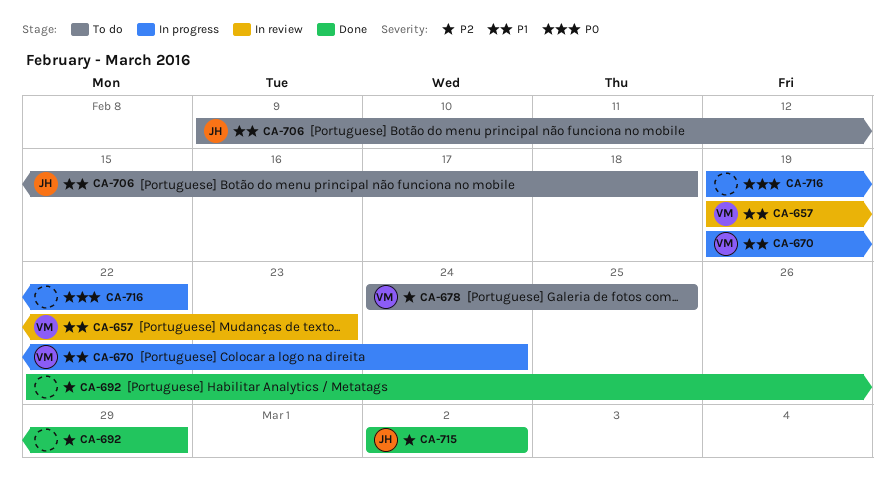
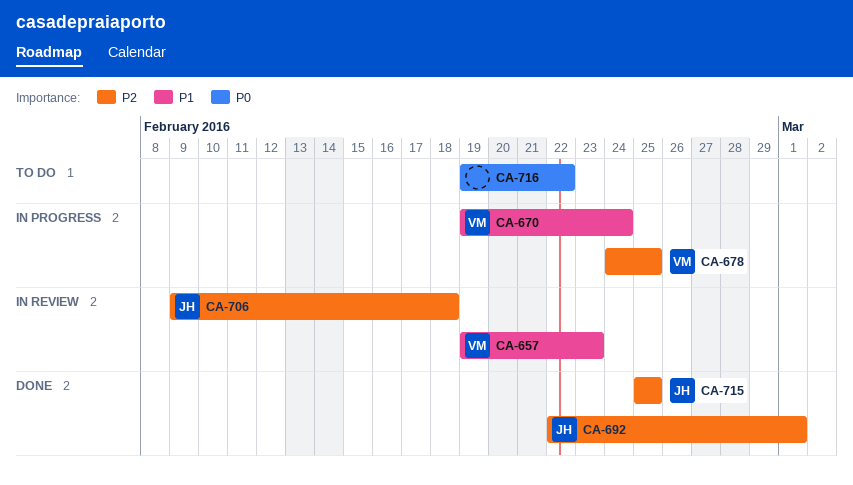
CA-678, status: To do -> In progress
CA-692, owner: none -> JH
CA-692, due: Feb 29 -> Mar 1
CA-706, status: To do -> In review
CA-706, priority: P1 -> P2
CA-715, start: Mar 2 -> Feb 25
CA-715, due: Mar 2 -> Feb 25
CA-716, status: In progress -> To do

